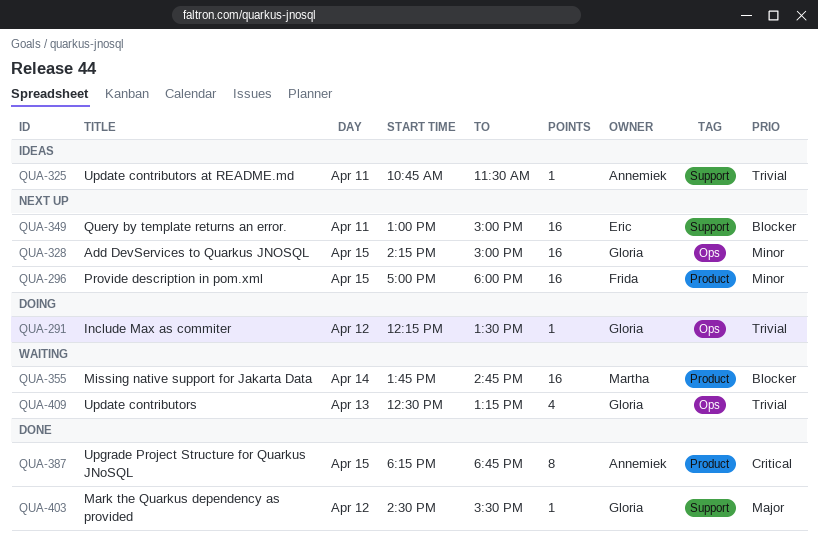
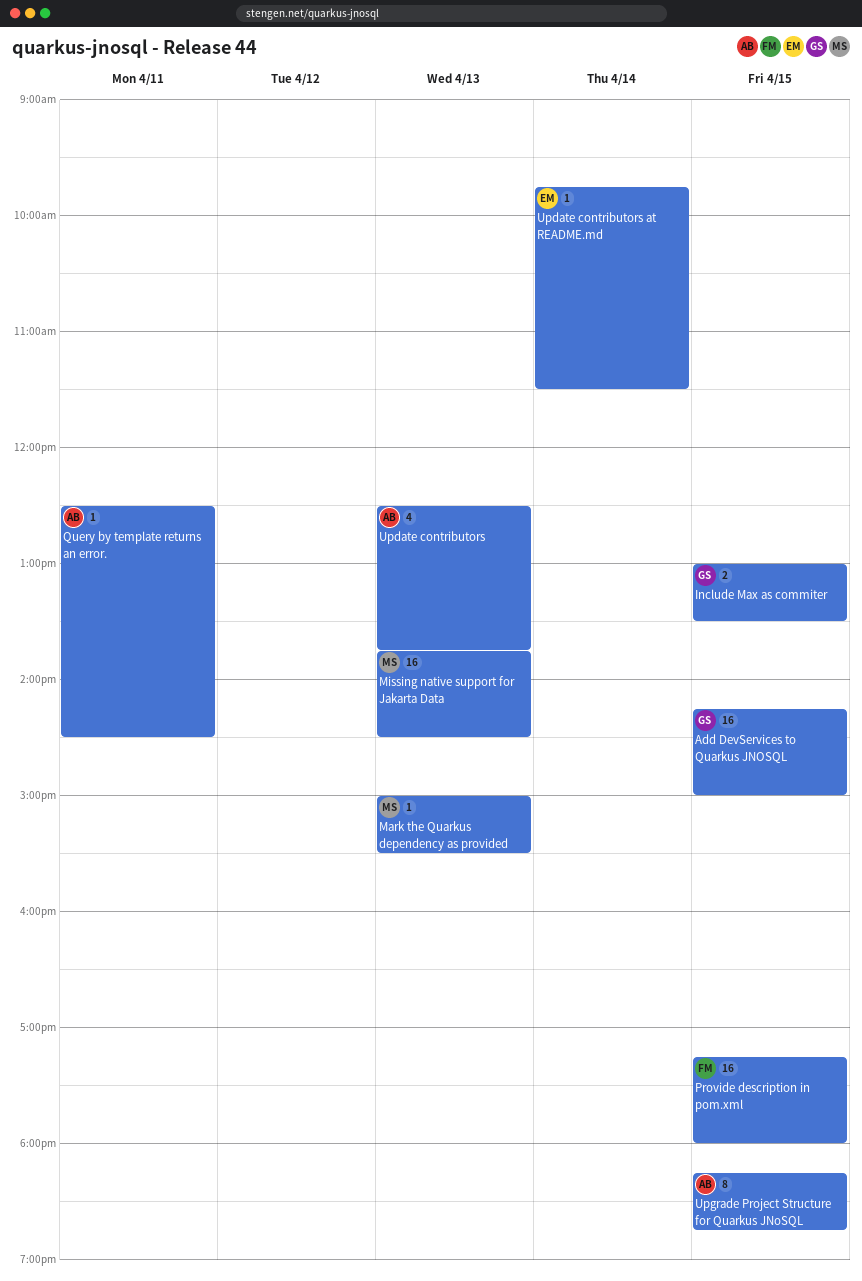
Include Max as commiter, estimate: 1 -> 2
Include Max as commiter, day: Apr 12 -> Apr 15
Include Max as commiter, begins: 12:15 -> 13:00
Mark the Quarkus dependency as provided, owner: Gloria -> Martha
Mark the Quarkus dependency as provided, day: Apr 12 -> Apr 13
Mark the Quarkus dependency as provided, begins: 14:30 -> 15:00
Missing native support for Jakarta Data, day: Apr 14 -> Apr 13
Missing native support for Jakarta Data, ends: 14:45 -> 14:30
Provide description in pom.xml, begins: 17:00 -> 17:15
Query by template returns an error., owner: Eric -> Annemiek
Query by template returns an error., estimate: 16 -> 1
Query by template returns an error., begins: 13:00 -> 12:30
Query by template returns an error., ends: 15:00 -> 14:30
Update contributors, owner: Gloria -> Annemiek
Update contributors, ends: 13:15 -> 13:45
Update contributors at README.md, owner: Annemiek -> Eric
Update contributors at README.md, day: Apr 11 -> Apr 14
Update contributors at README.md, begins: 10:45 -> 09:45

